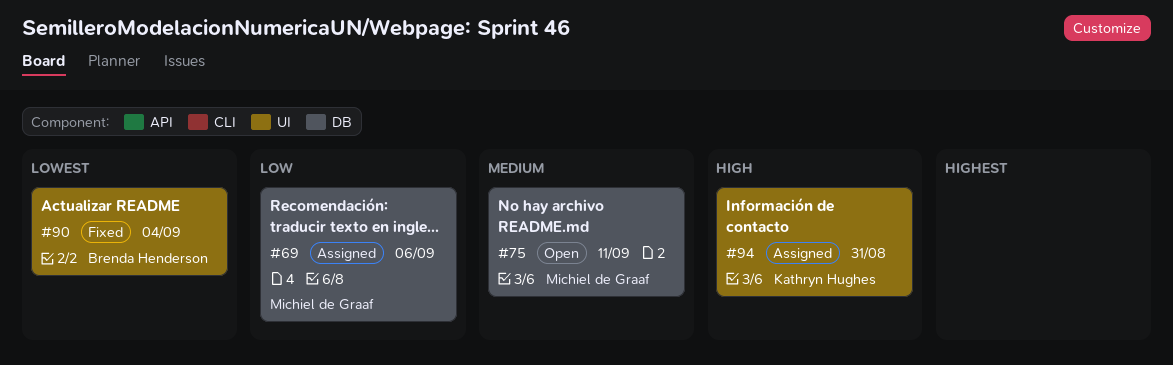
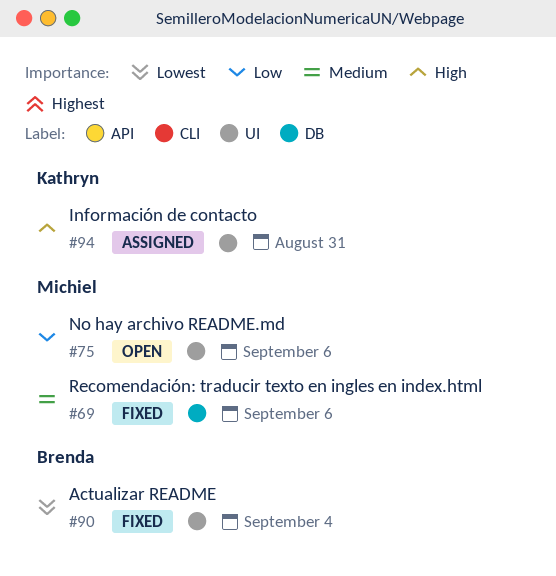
#69, status: Assigned -> Fixed
#69, priority: Low -> Medium
#75, priority: Medium -> Low
#75, label: DB -> UI
#75, due: Sep 11 -> Sep 6

